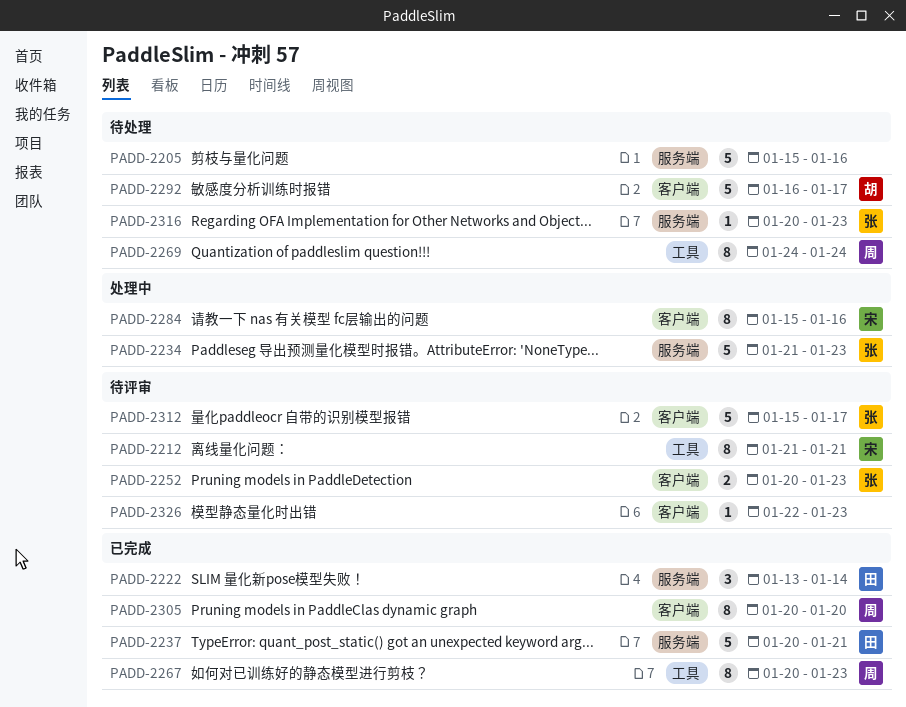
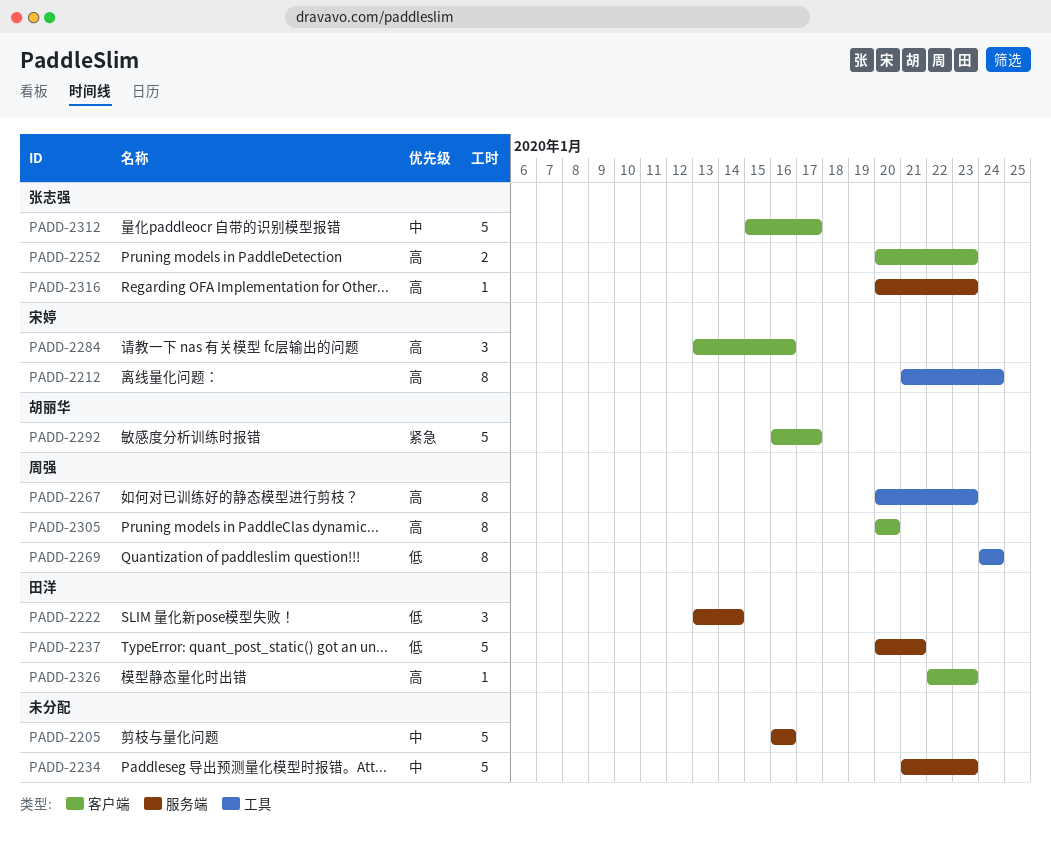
PADD-2205, start: Jan 15 -> Jan 16
PADD-2212, due: Jan 21 -> Jan 24
PADD-2234, owner: 张志强 -> none
PADD-2284, estimate: 8 -> 3
PADD-2284, start: Jan 15 -> Jan 13
PADD-2326, owner: none -> 田洋

